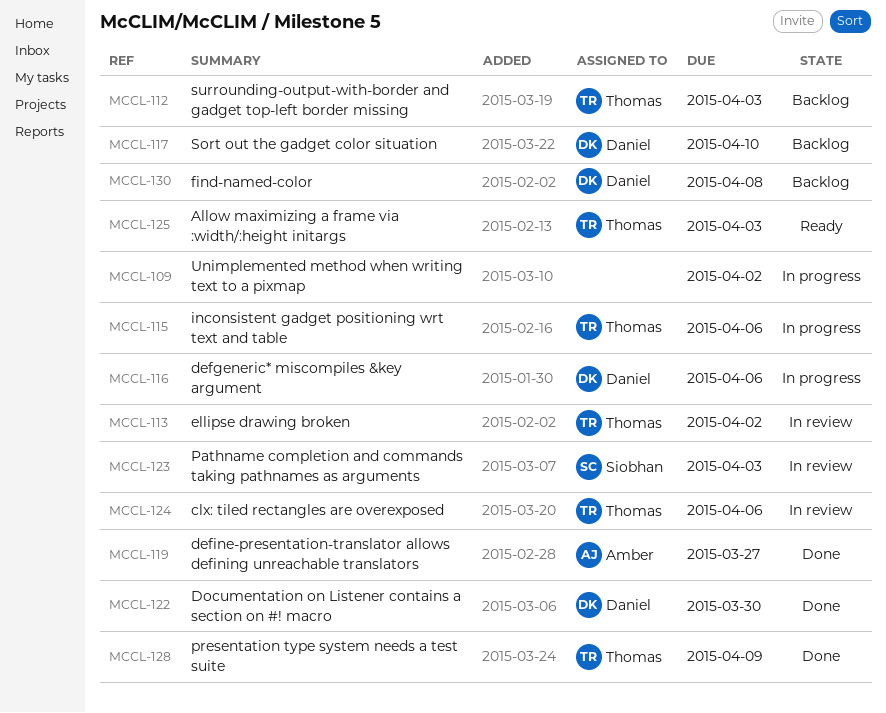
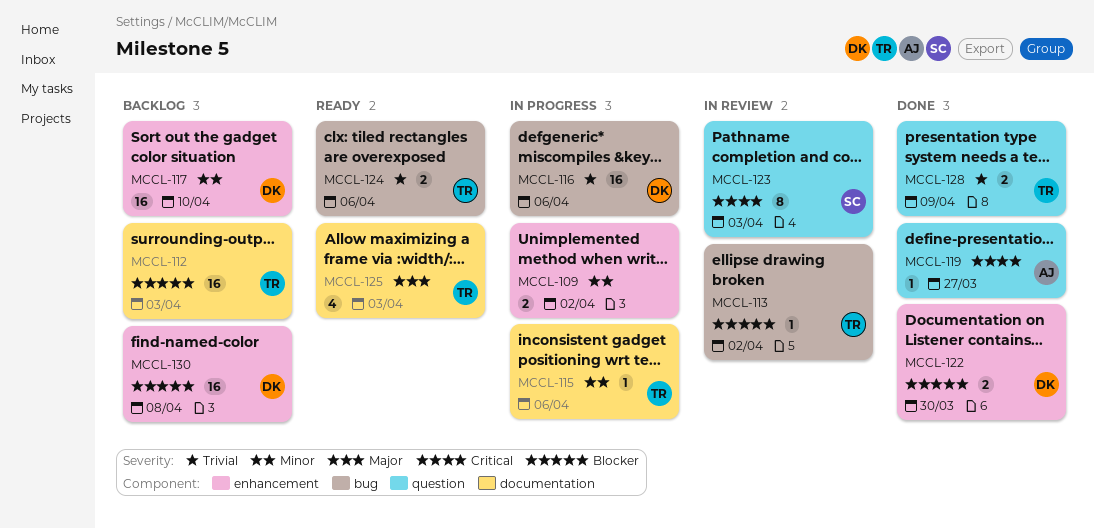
MCCL-124, status: In review -> Ready

